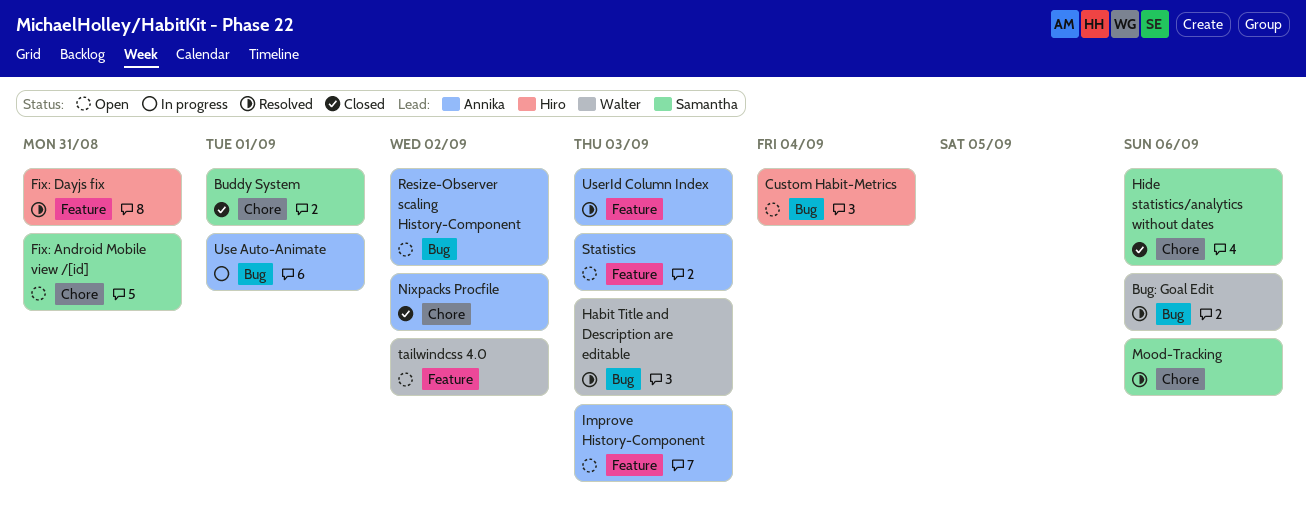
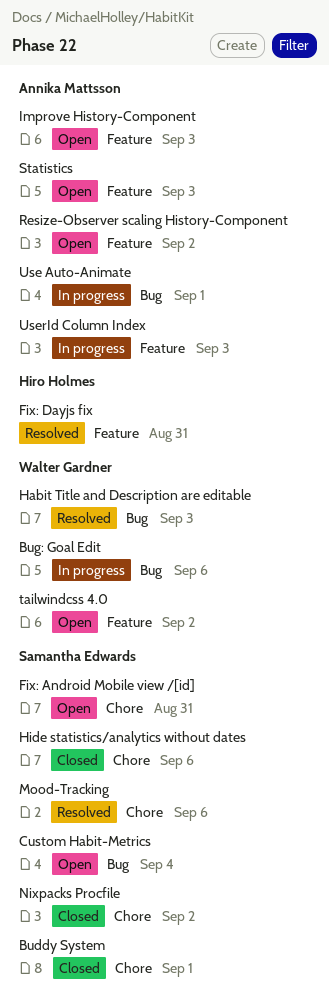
Bug: Goal Edit, status: Resolved -> In progress
Custom Habit-Metrics, owner: Hiro Holmes -> Samantha Edwards
Nixpacks Procfile, owner: Annika Mattsson -> Samantha Edwards
Resize-Observer scaling History-Component, label: Bug -> Feature
UserId Column Index, status: Resolved -> In progress

